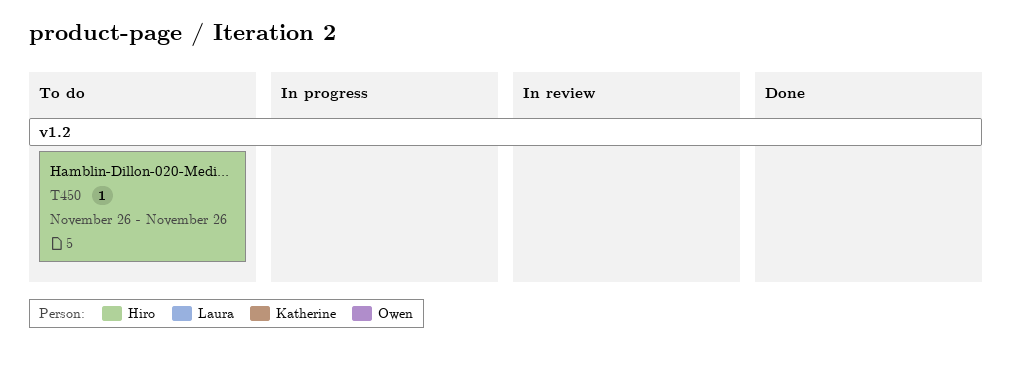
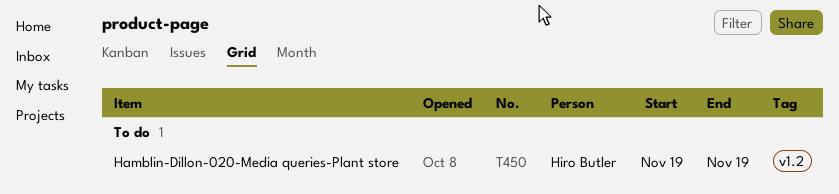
T450, start: Nov 26 -> Nov 19
T450, due: Nov 26 -> Nov 19

